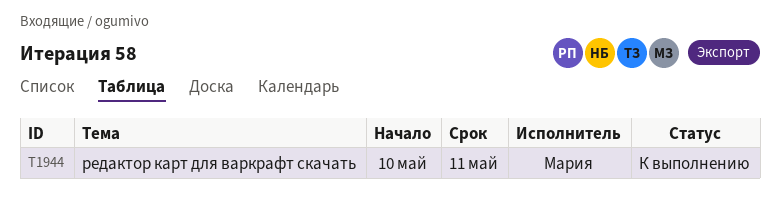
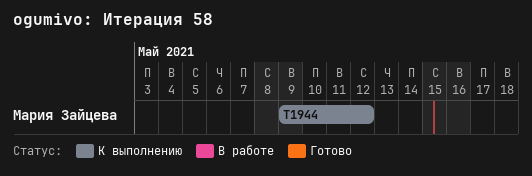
T1944, start: May 10 -> May 9
T1944, due: May 11 -> May 12

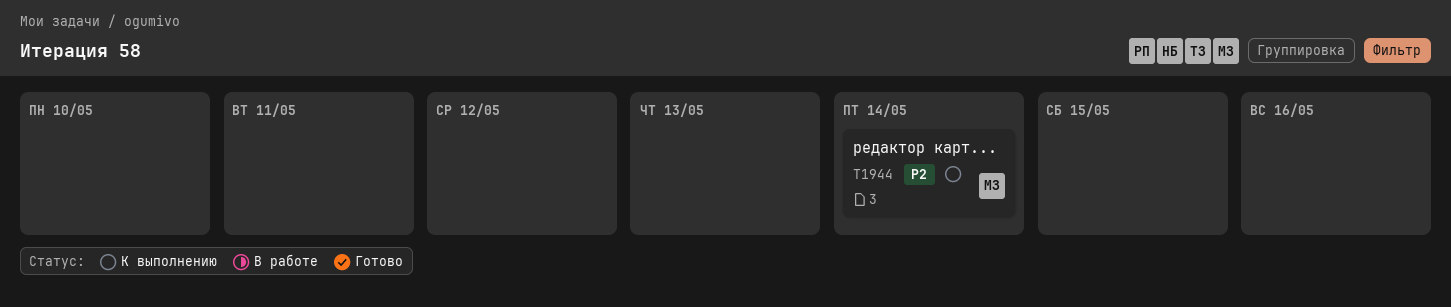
T1944, due: May 12 -> May 14

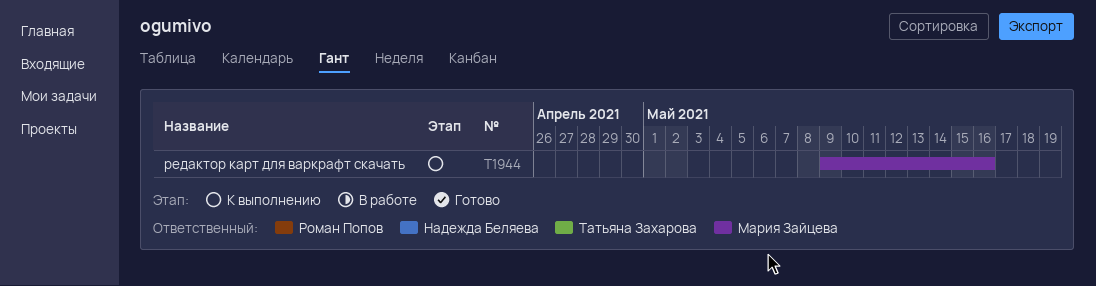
T1944, due: May 14 -> May 16

